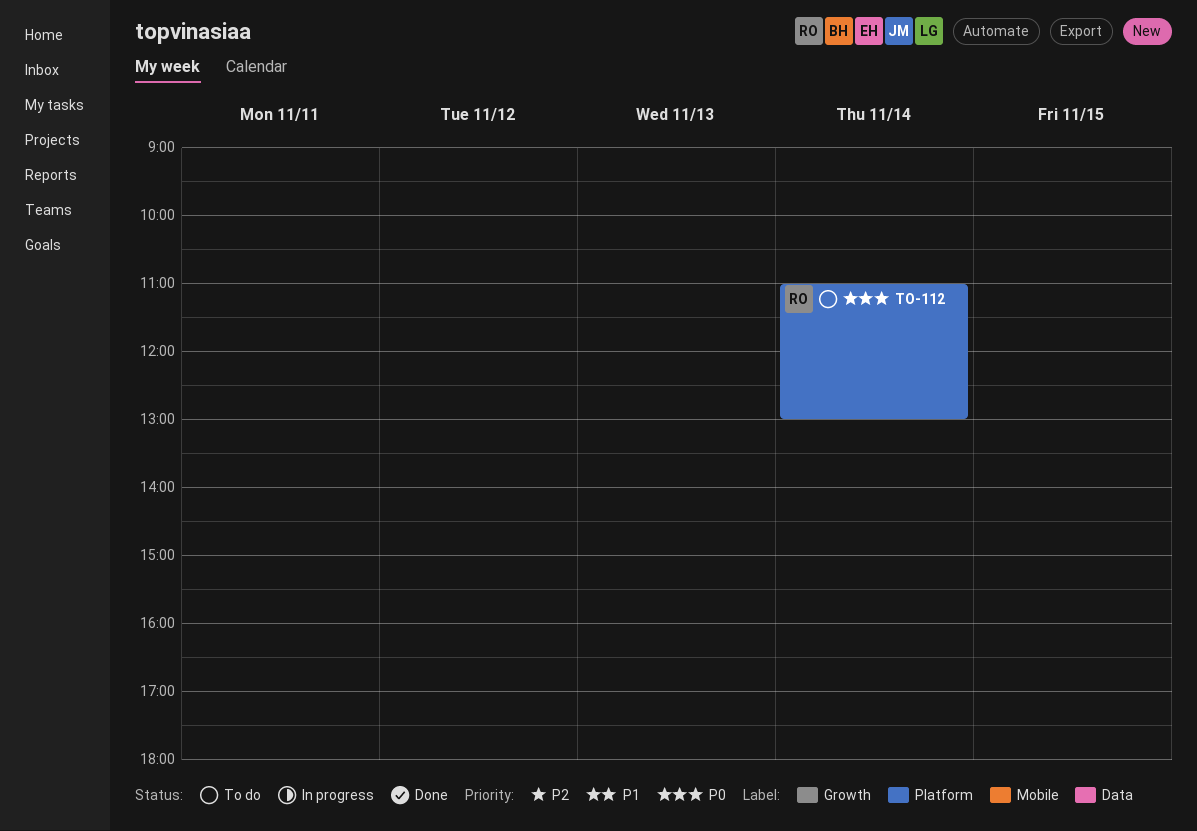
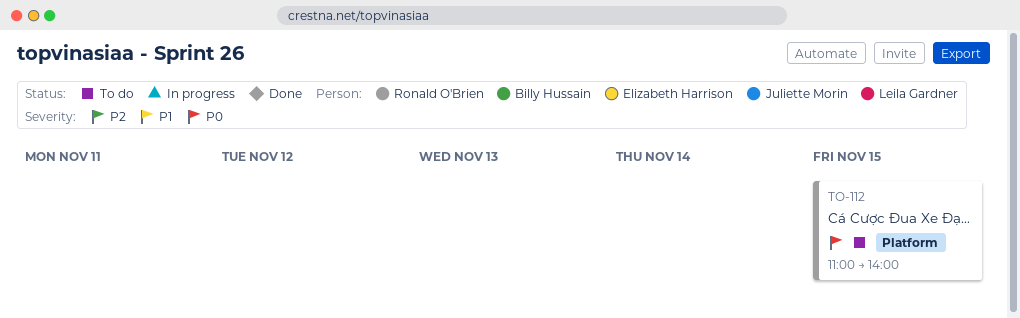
TO-112, day: Nov 14 -> Nov 15
TO-112, ends: 13:00 -> 14:00

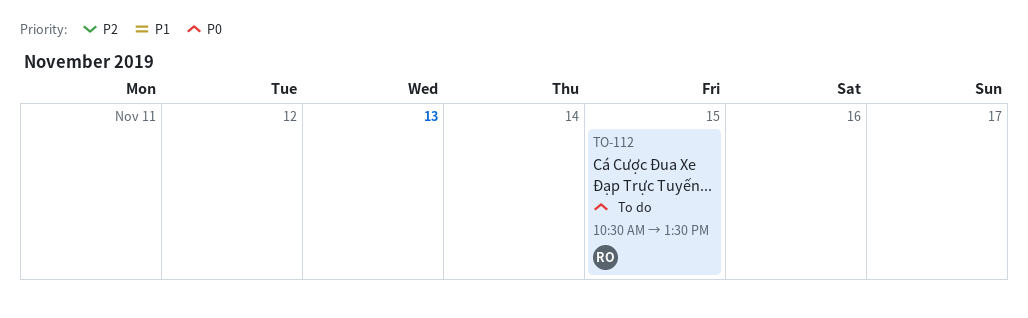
TO-112, begins: 11:00 -> 10:30
TO-112, ends: 14:00 -> 13:30

